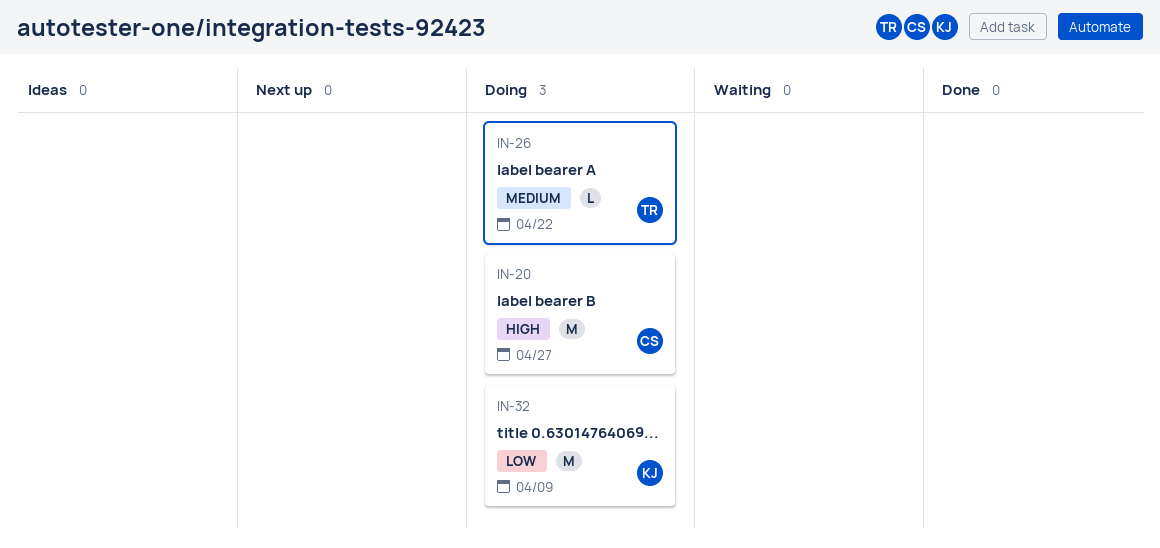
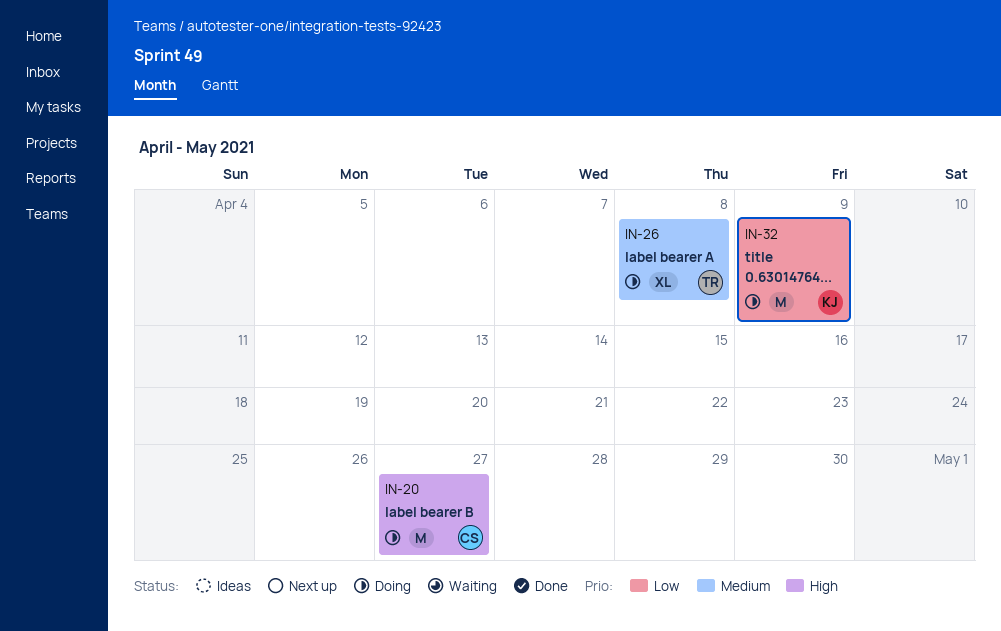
IN-26, estimate: L -> XL
IN-26, due: Apr 22 -> Apr 8

